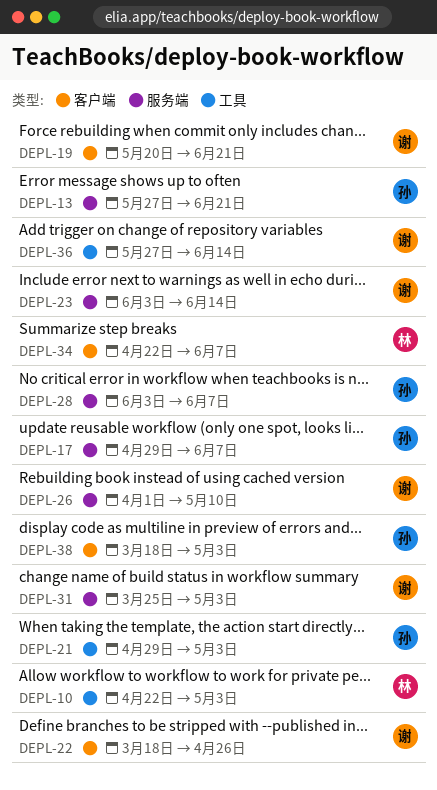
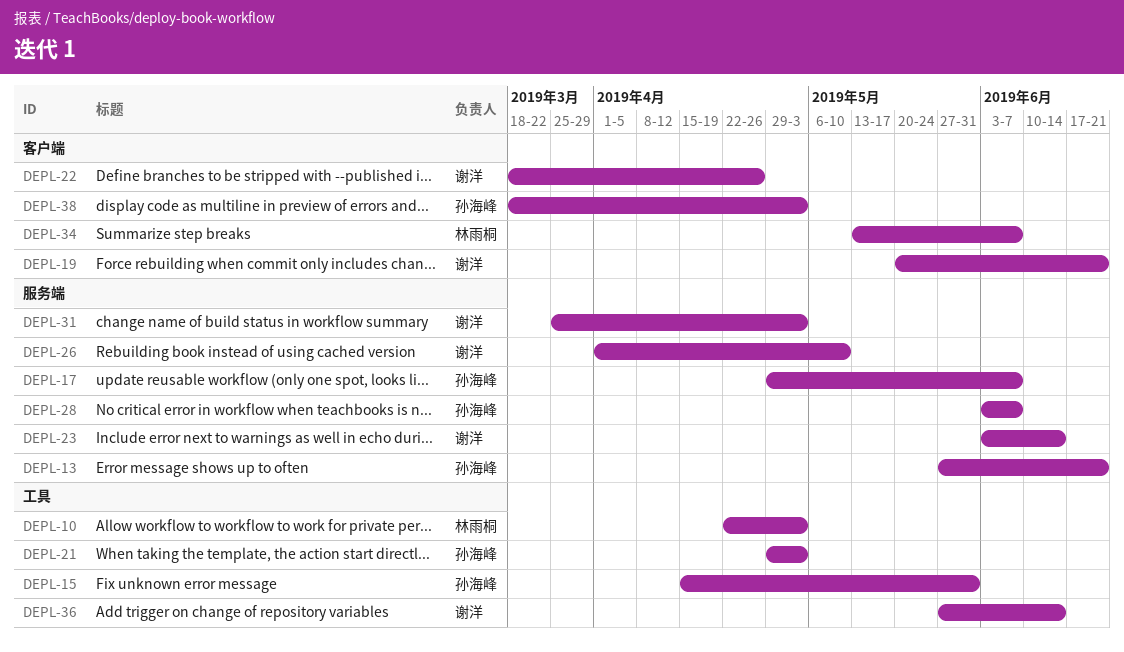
DEPL-15: none -> present
DEPL-34, start: Apr 22 -> May 13

